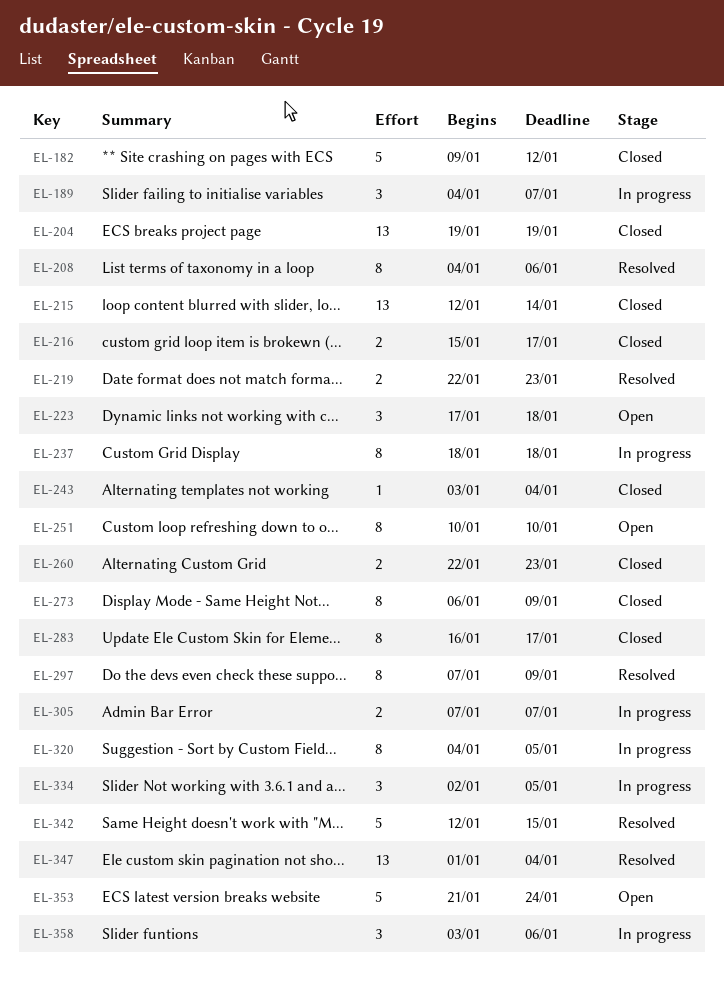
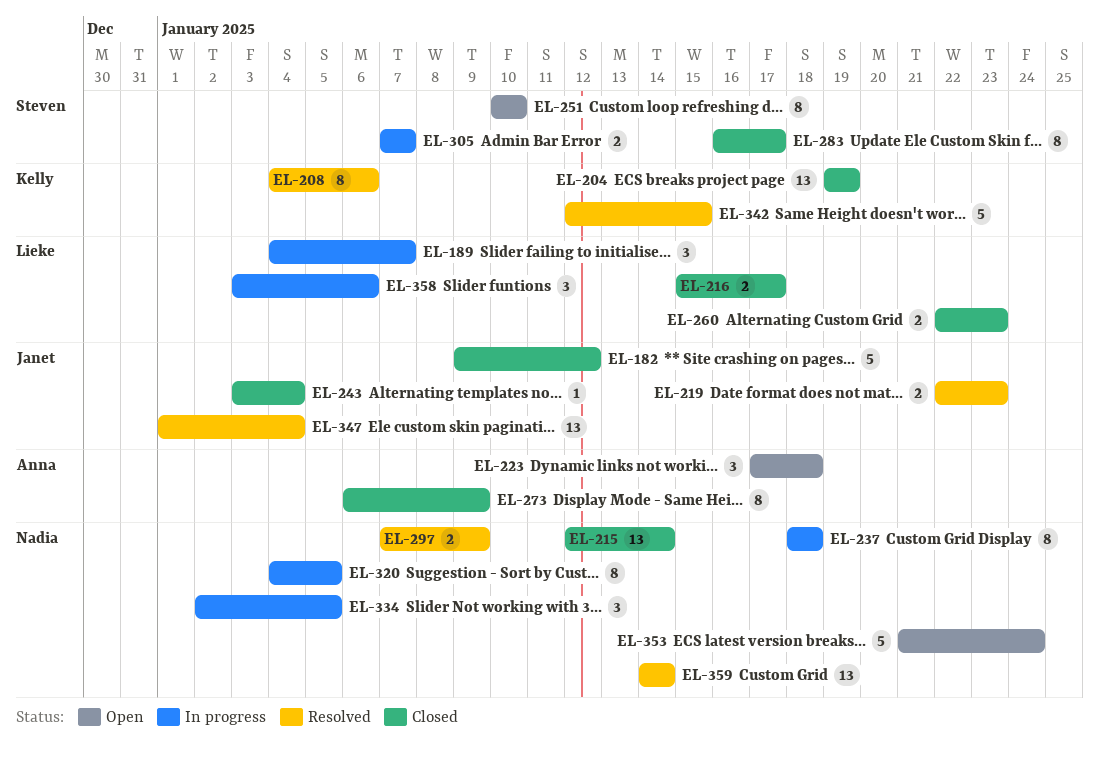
EL-297, estimate: 8 -> 2
EL-359: none -> present

